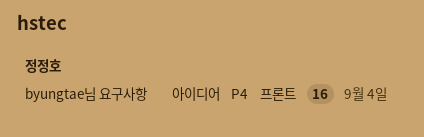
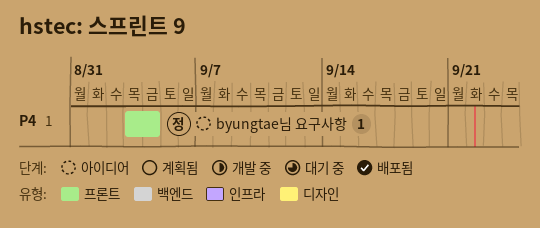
byungtae님 요구사항, estimate: 16 -> 1

